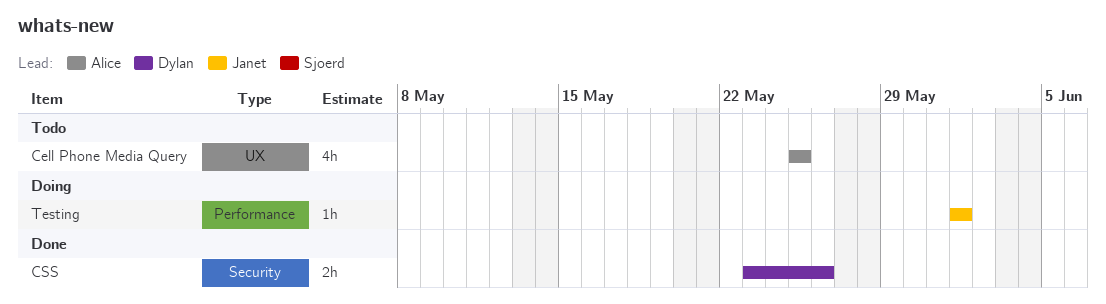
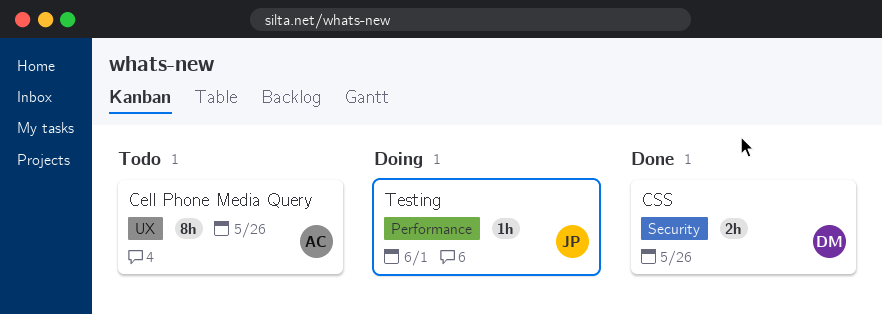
Cell Phone Media Query, estimate: 4h -> 8h
Cell Phone Media Query, due: May 25 -> May 26

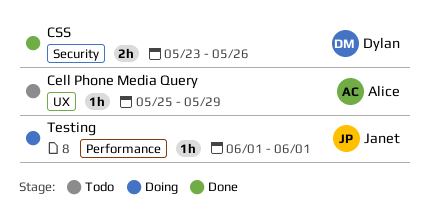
Cell Phone Media Query, estimate: 8h -> 1h
Cell Phone Media Query, due: May 26 -> May 29

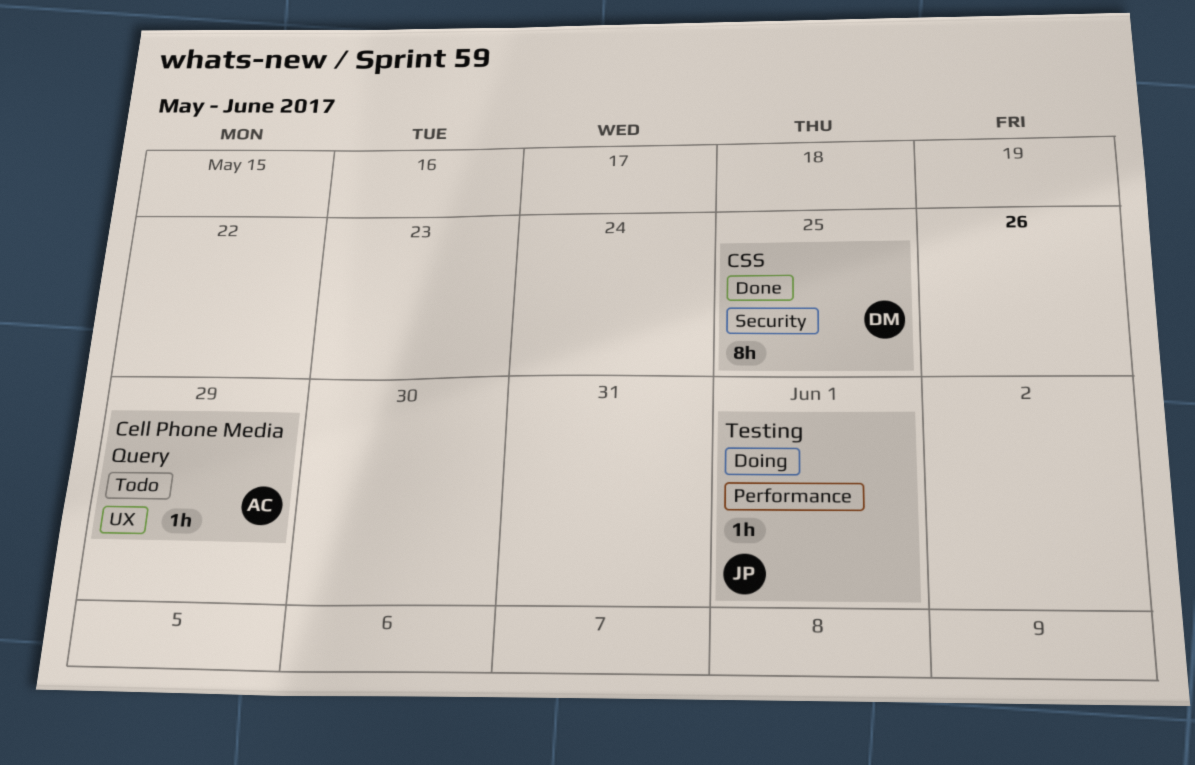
CSS, estimate: 2h -> 8h
CSS, due: May 26 -> May 25

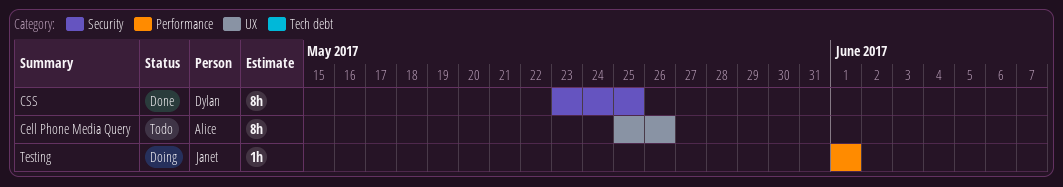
Cell Phone Media Query, estimate: 1h -> 8h
Cell Phone Media Query, due: May 29 -> May 26

